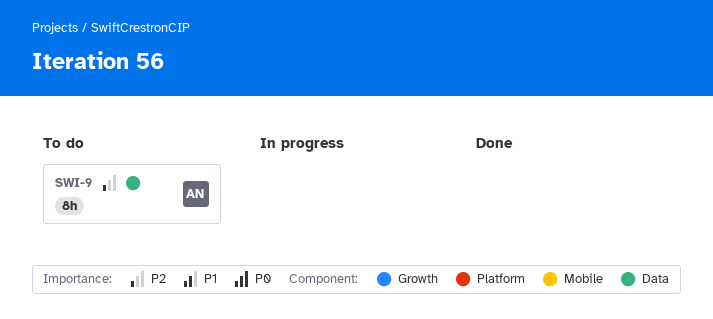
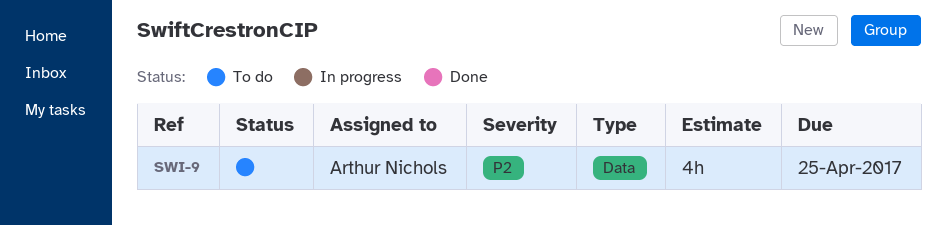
SWI-9, estimate: 8h -> 4h

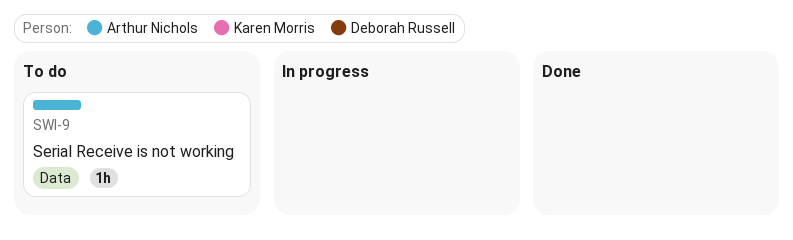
SWI-9, estimate: 4h -> 1h

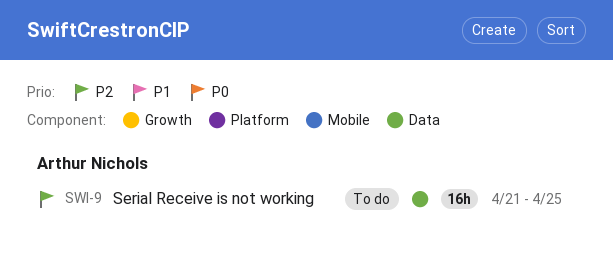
SWI-9, estimate: 1h -> 16h

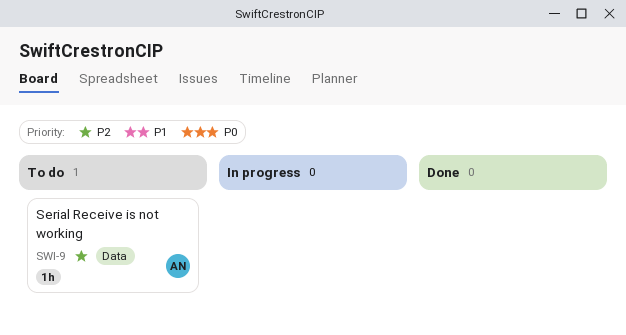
SWI-9, estimate: 16h -> 1h

